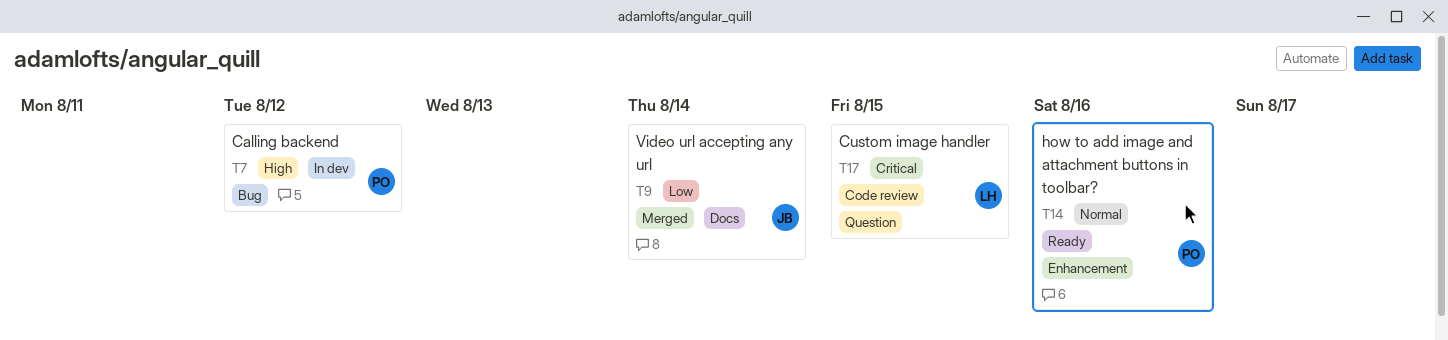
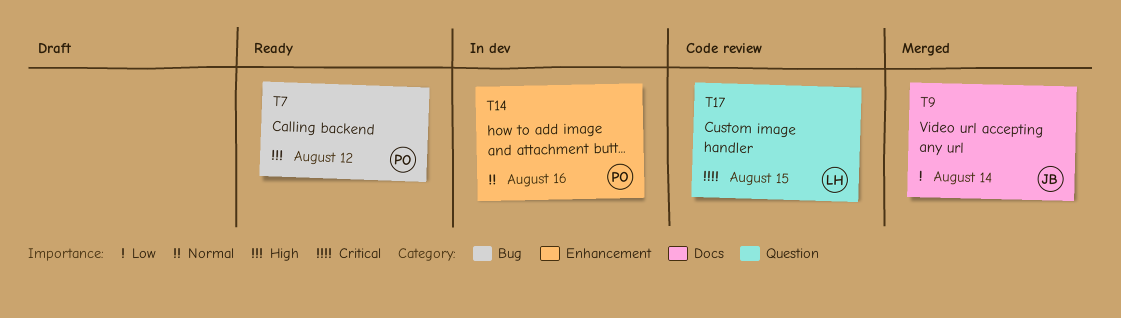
T7, status: In dev -> Ready
T14, status: Ready -> In dev

